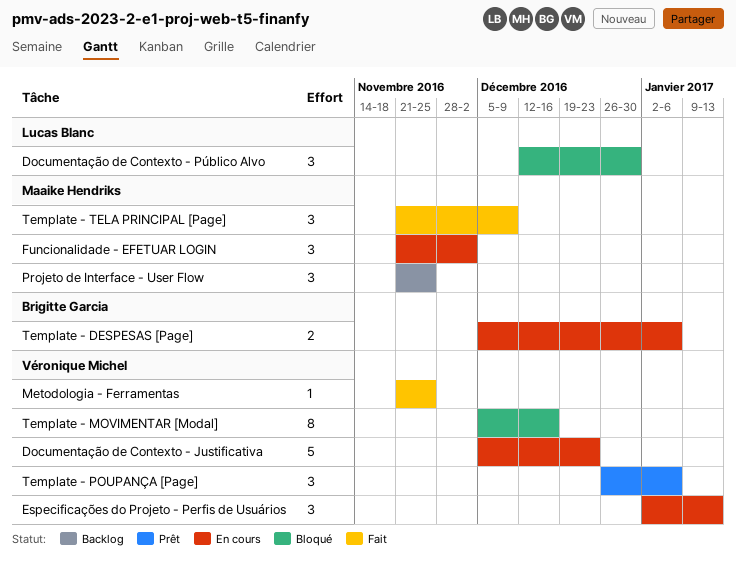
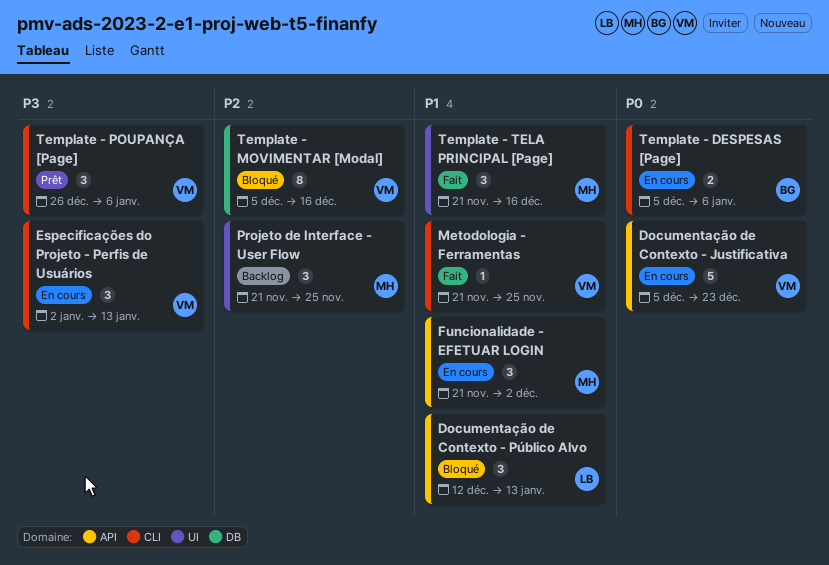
Documentação de Contexto - Público Alvo, due: Dec 30 -> Jan 13
Template - TELA PRINCIPAL [Page], due: Dec 9 -> Dec 16

